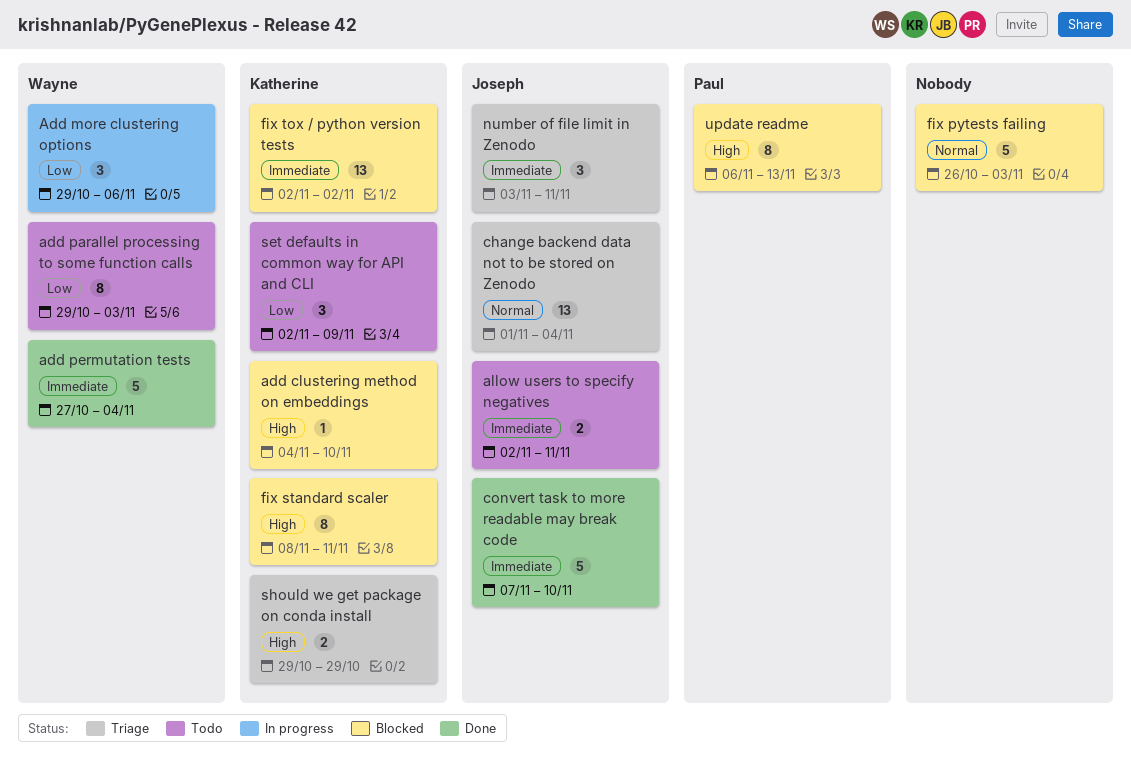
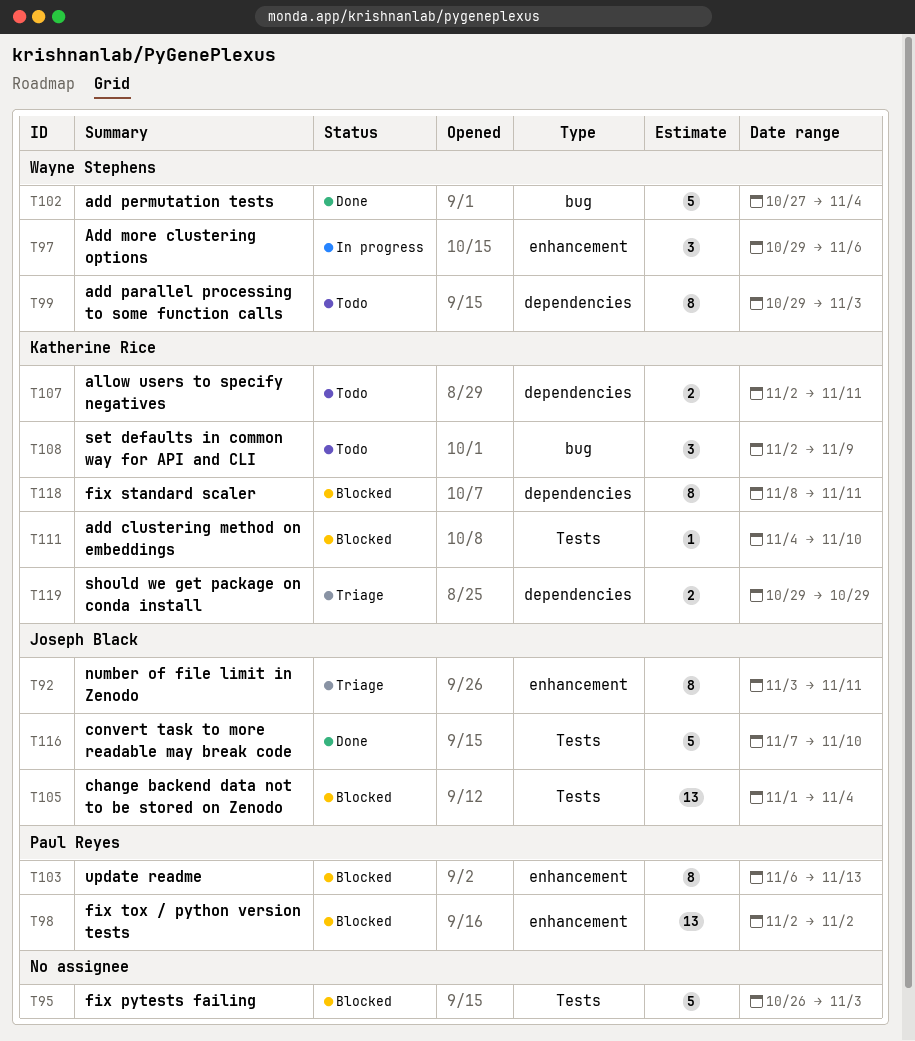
allow users to specify negatives, owner: Joseph Black -> Katherine Rice
change backend data not to be stored on Zenodo, status: Triage -> Blocked
fix tox / python version tests, owner: Katherine Rice -> Paul Reyes
number of file limit in Zenodo, estimate: 3 -> 8

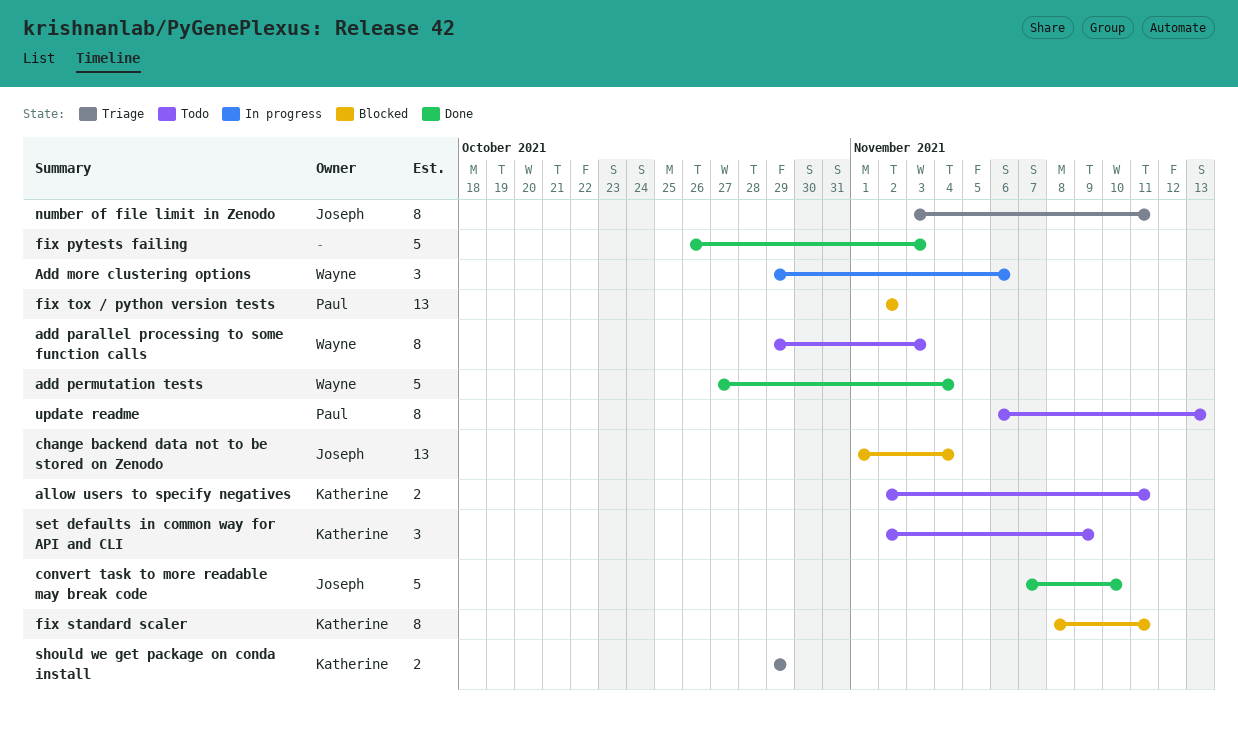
add clustering method on embeddings: present -> none
fix pytests failing, status: Blocked -> Done
update readme, status: Blocked -> Todo

